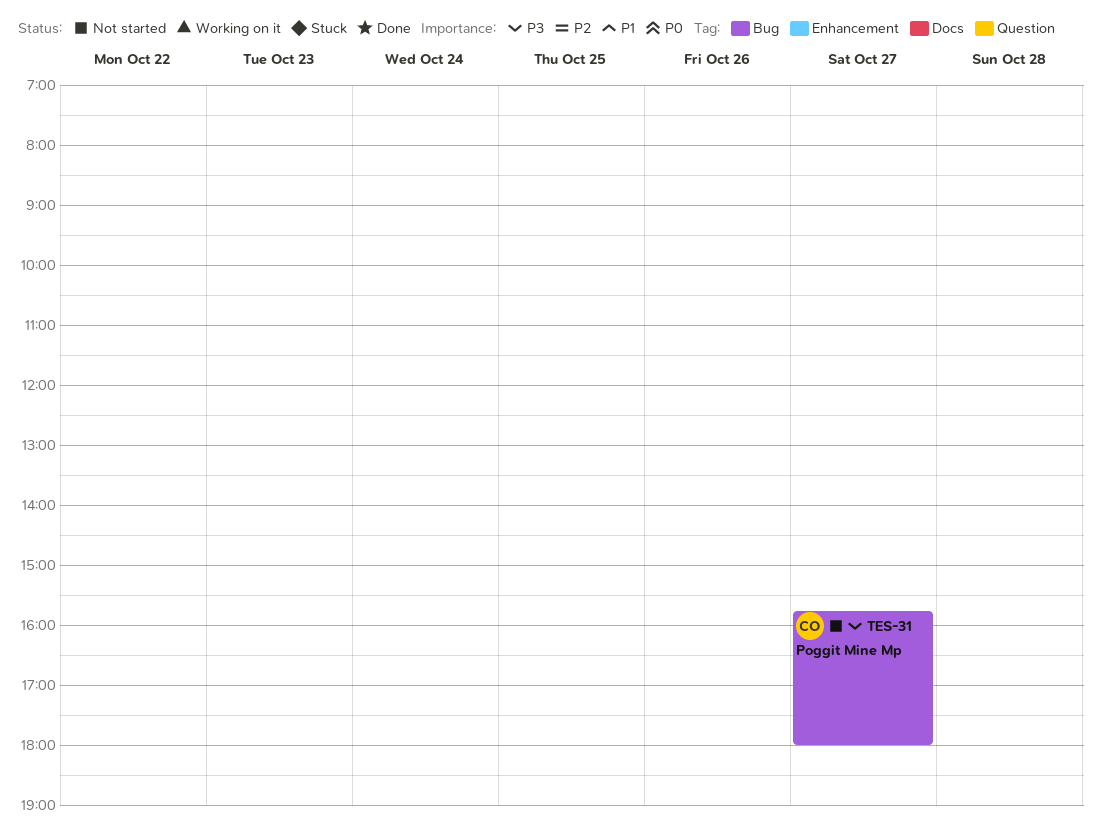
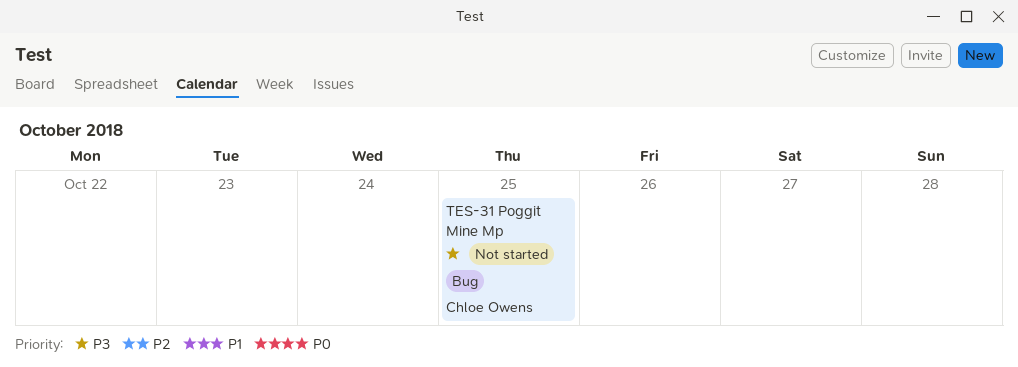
TES-31, day: Oct 27 -> Oct 25

